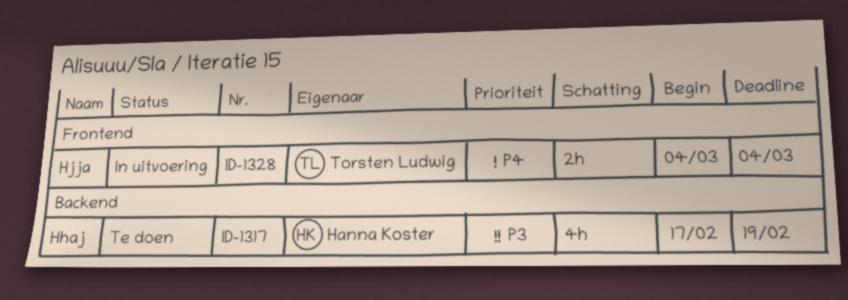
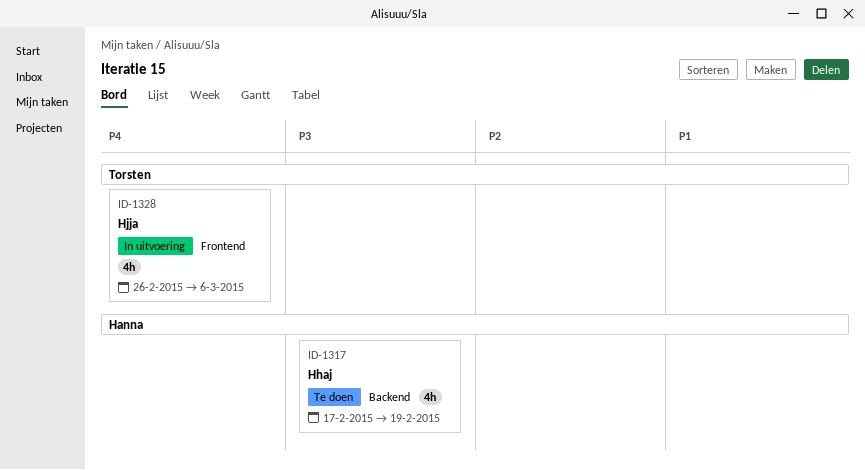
ID-1328, estimate: 2h -> 4h
ID-1328, start: Mar 4 -> Feb 26
ID-1328, due: Mar 4 -> Mar 6

